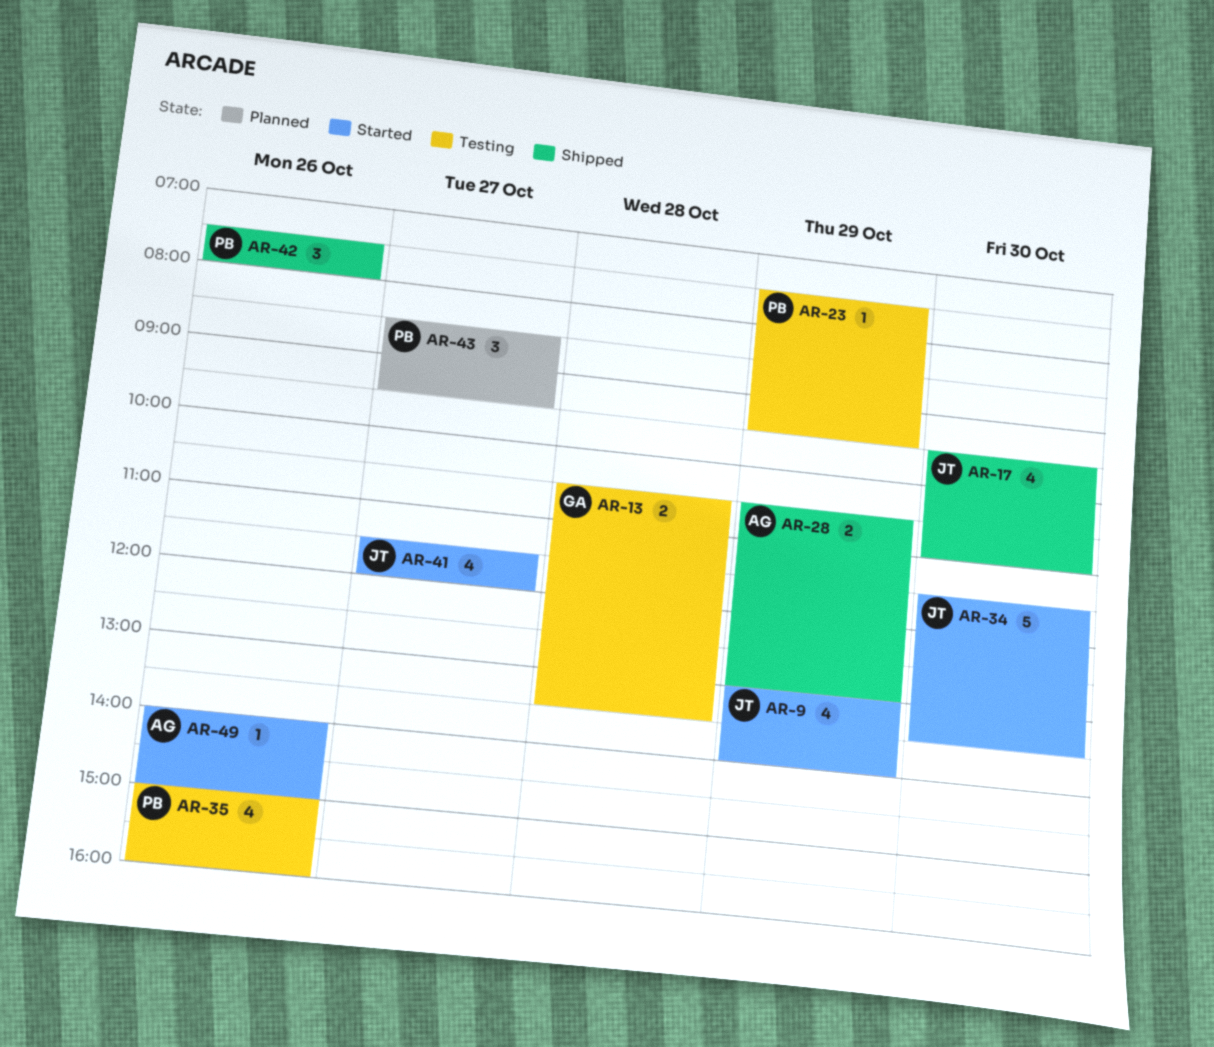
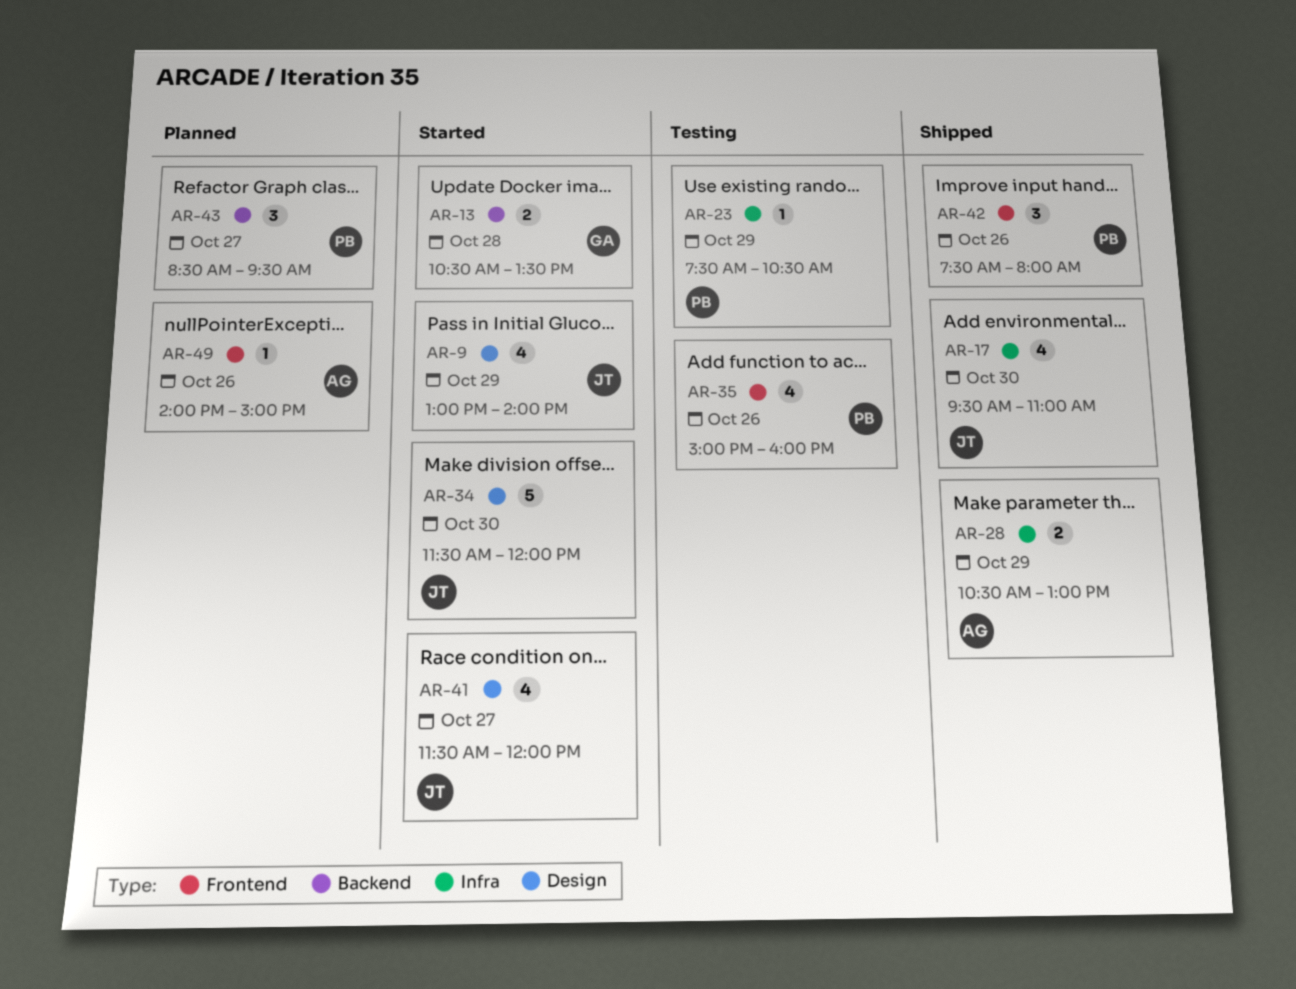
AR-13, status: Testing -> Started
AR-23, ends: 09:30 -> 10:30
AR-34, ends: 13:30 -> 12:00
AR-49, status: Started -> Planned

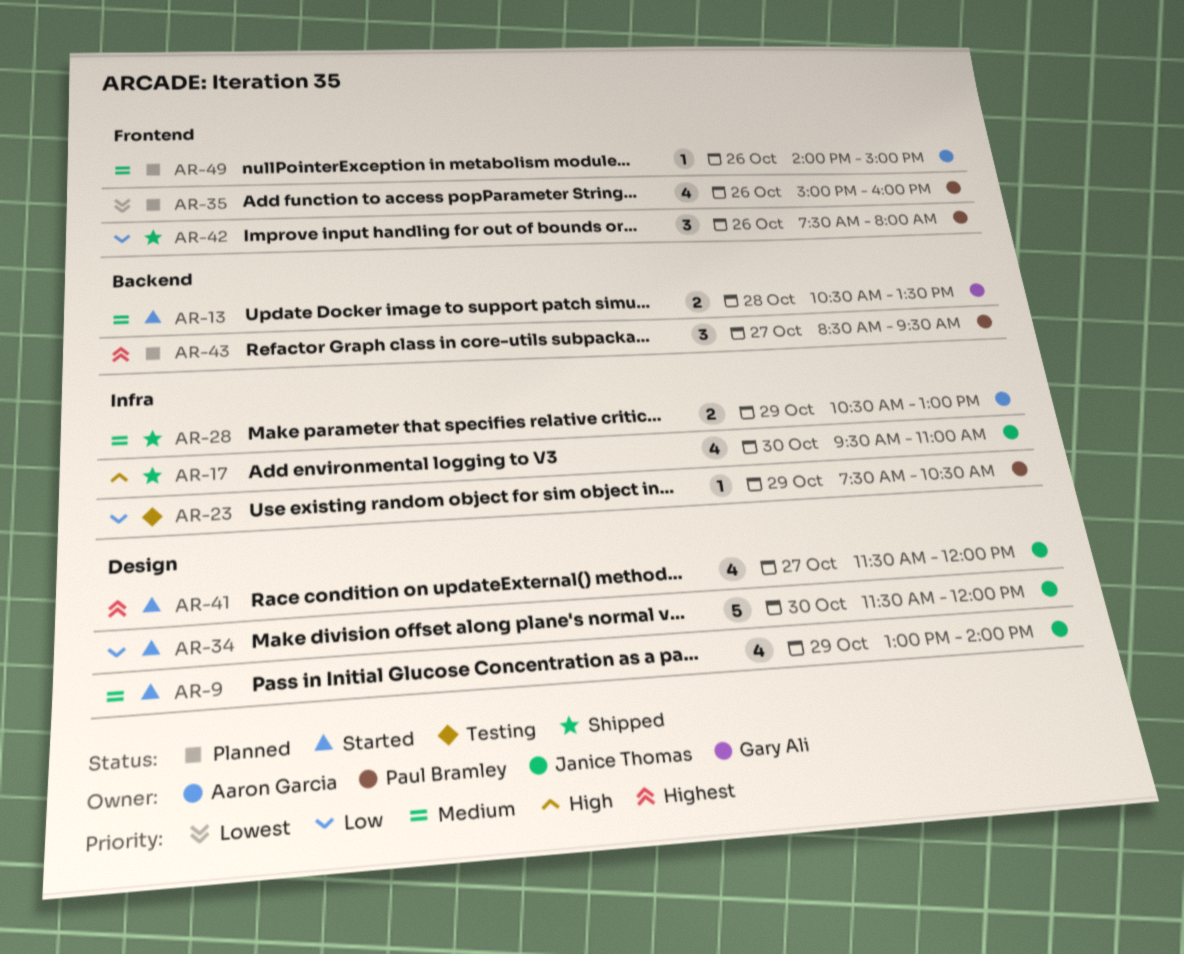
AR-35, status: Testing -> Planned

